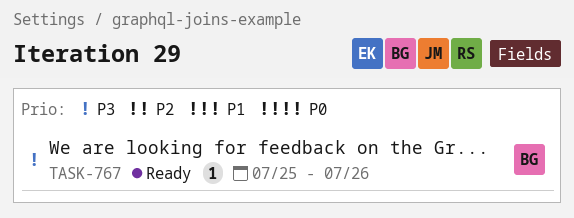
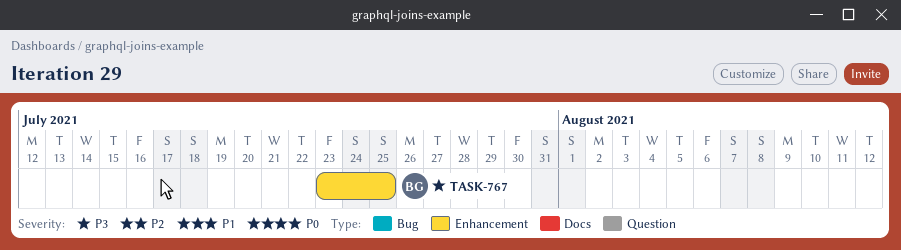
TASK-767, start: Jul 25 -> Jul 23
TASK-767, due: Jul 26 -> Jul 25

